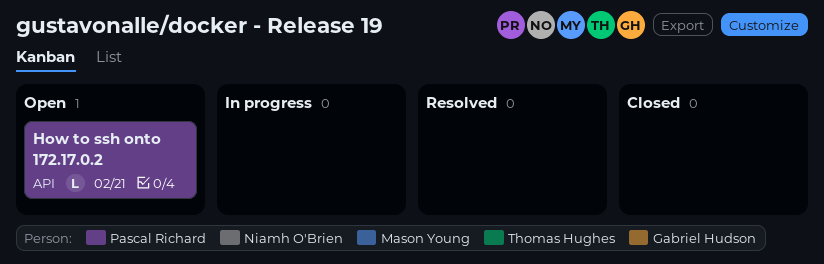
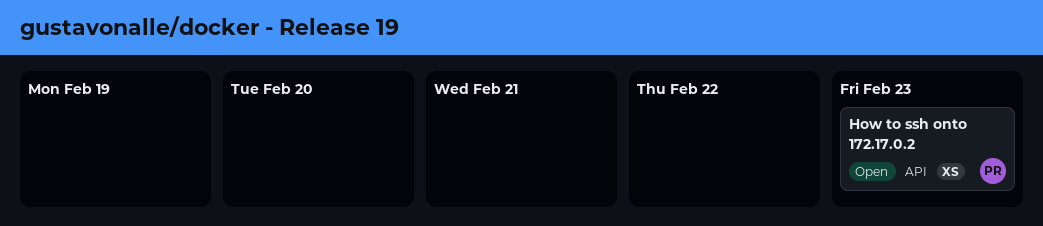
How to ssh onto 172.17.0.2, estimate: L -> XS
How to ssh onto 172.17.0.2, due: Feb 21 -> Feb 23

